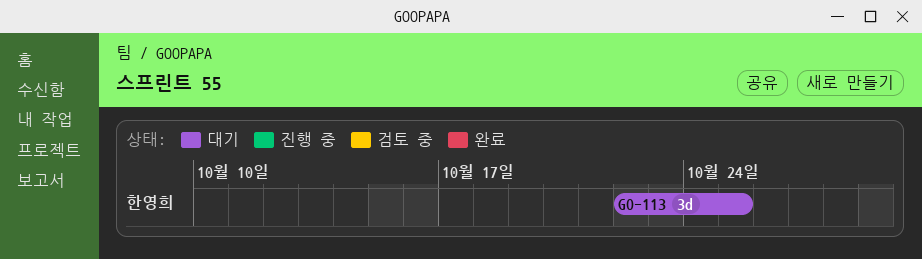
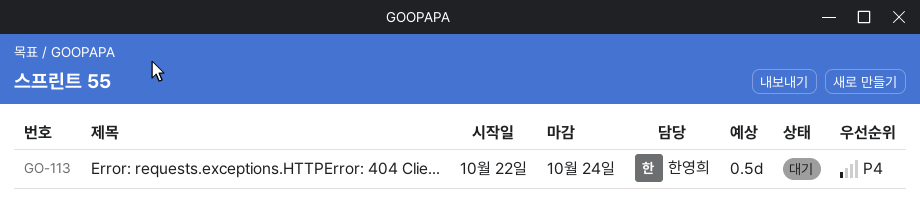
GO-113, estimate: 3d -> 0.5d
GO-113, due: Oct 25 -> Oct 24

